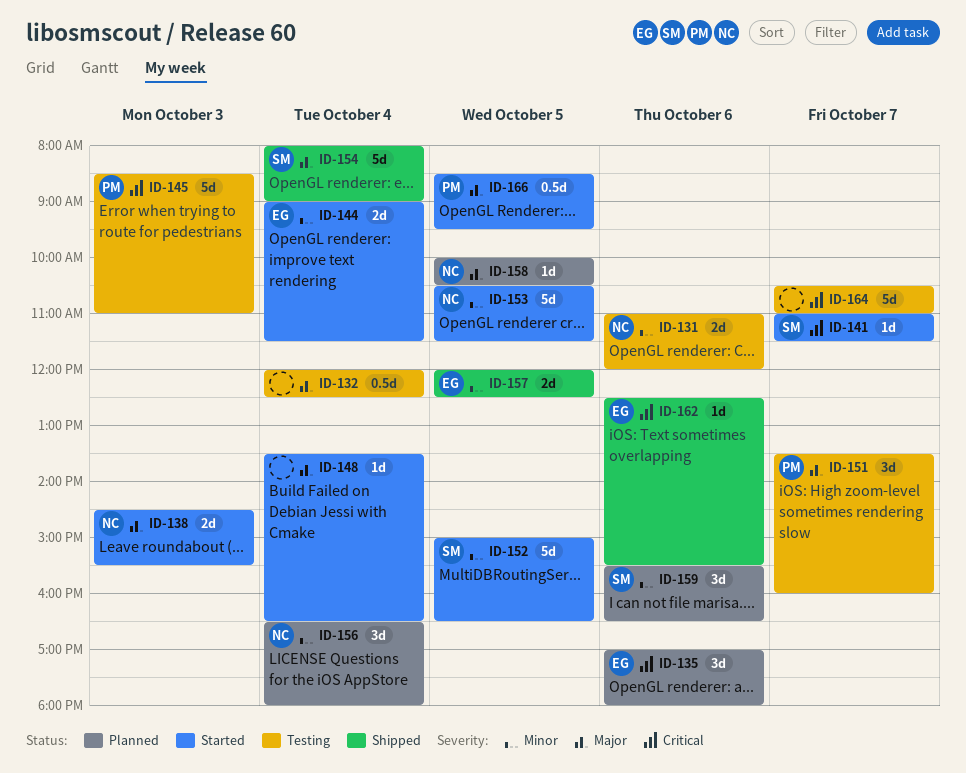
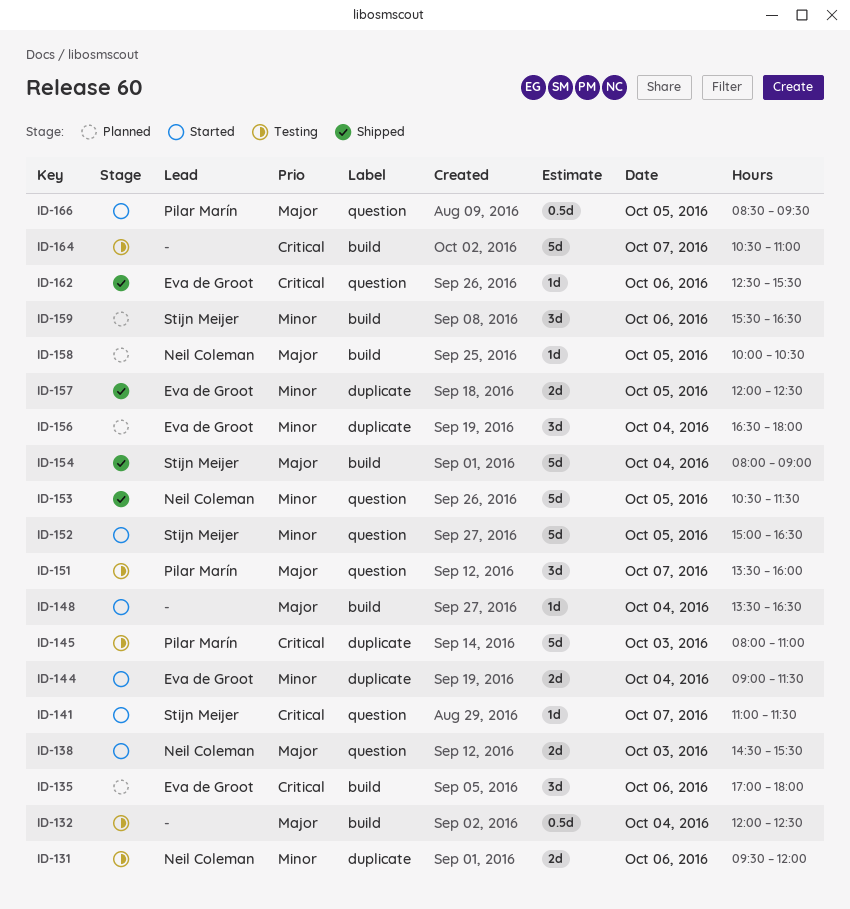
ID-131, begins: 11:00 -> 09:30
ID-145, begins: 08:30 -> 08:00
ID-153, status: Started -> Shipped
ID-156, owner: Neil Coleman -> Eva de Groot

